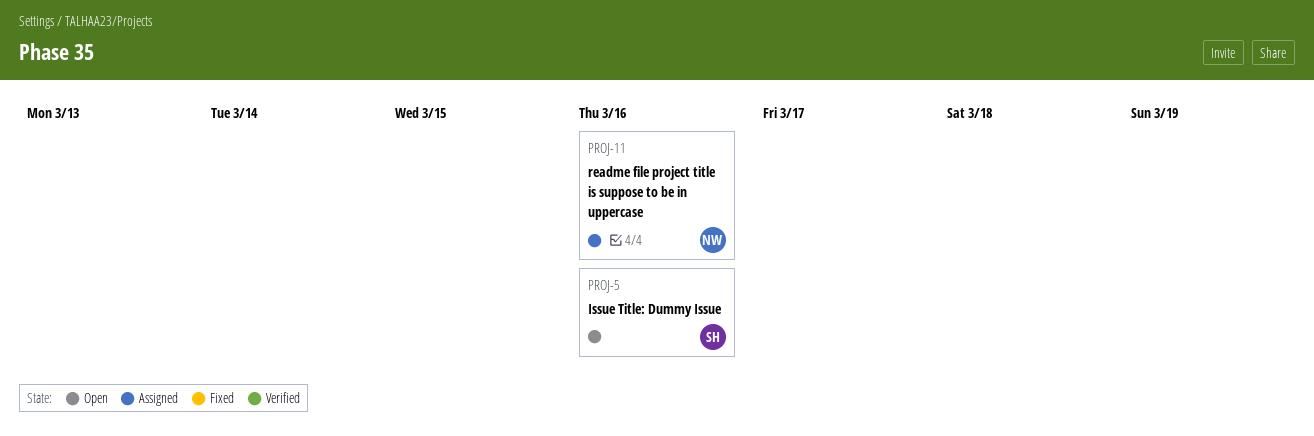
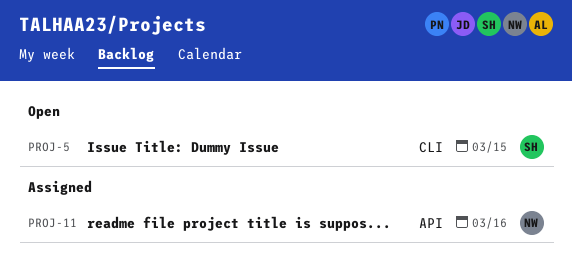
PROJ-5, due: Mar 16 -> Mar 15

